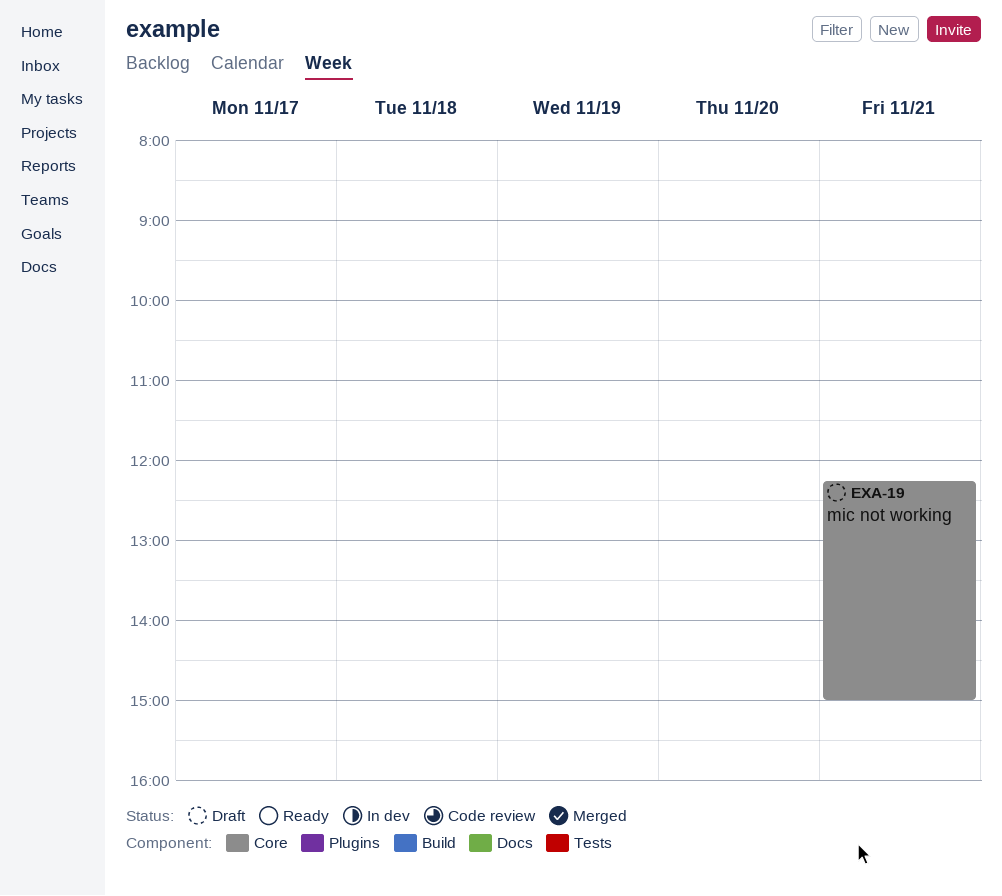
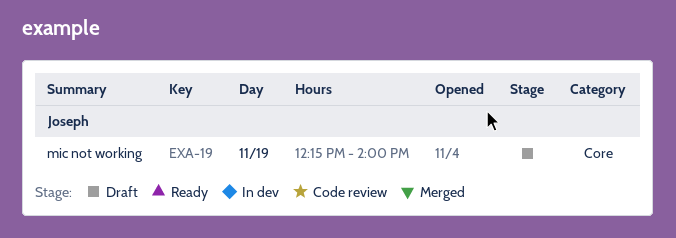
EXA-19, day: Nov 21 -> Nov 19
EXA-19, ends: 15:00 -> 14:00

